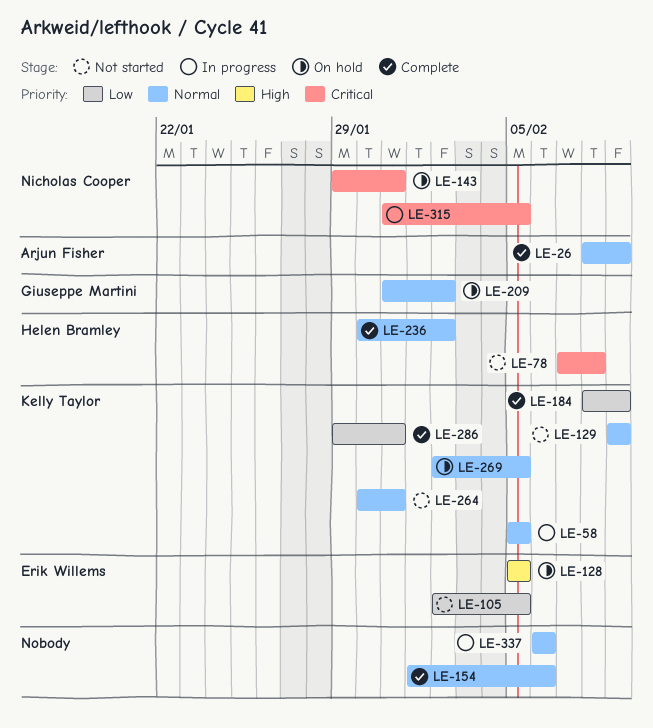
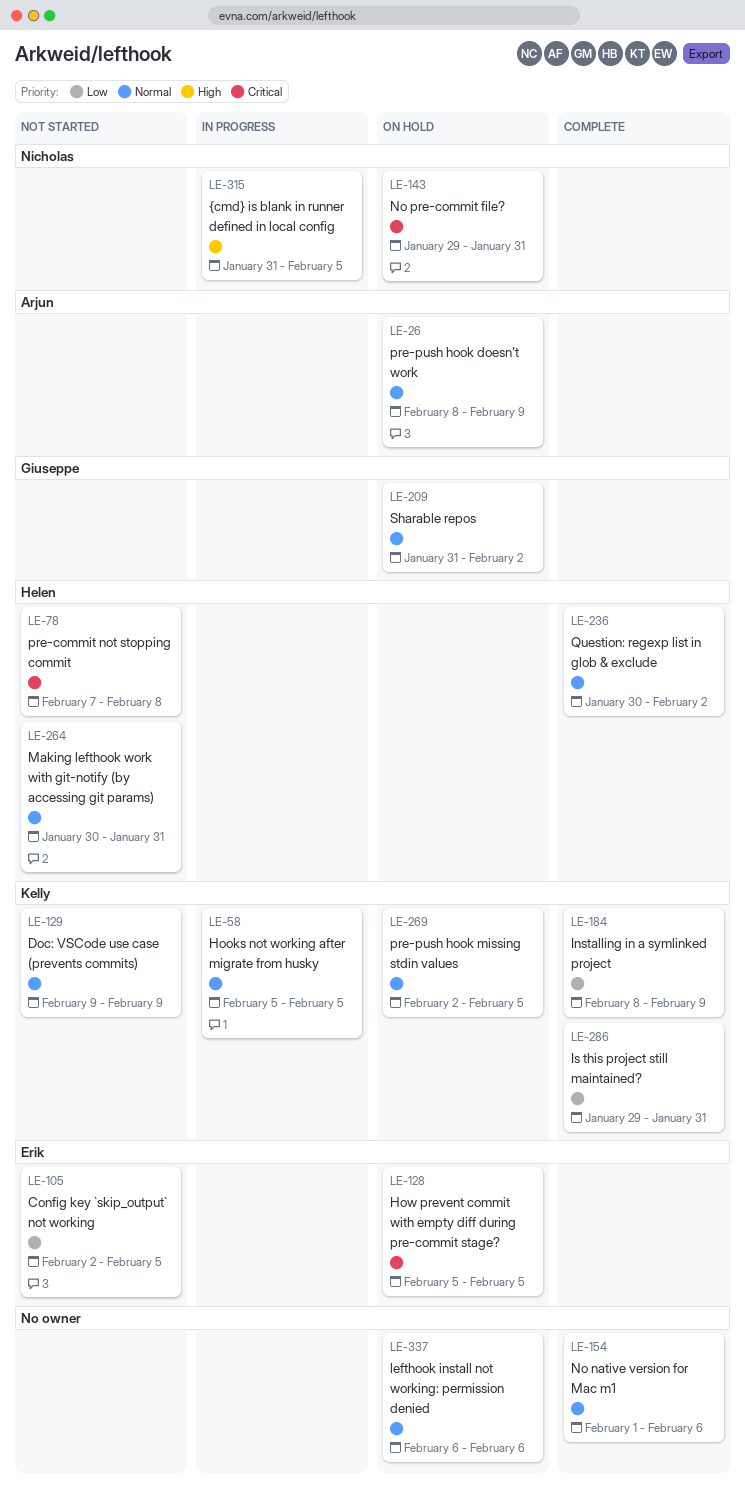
LE-26, status: Complete -> On hold
LE-128, priority: High -> Critical
LE-264, owner: Kelly Taylor -> Helen Bramley
LE-315, priority: Critical -> High
LE-337, status: In progress -> On hold

